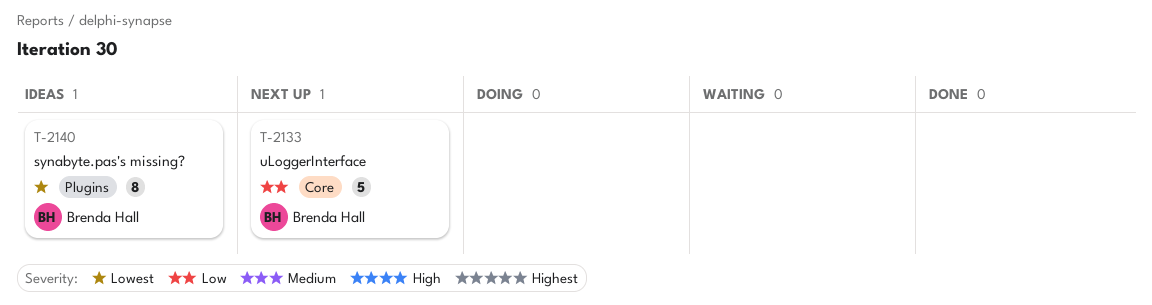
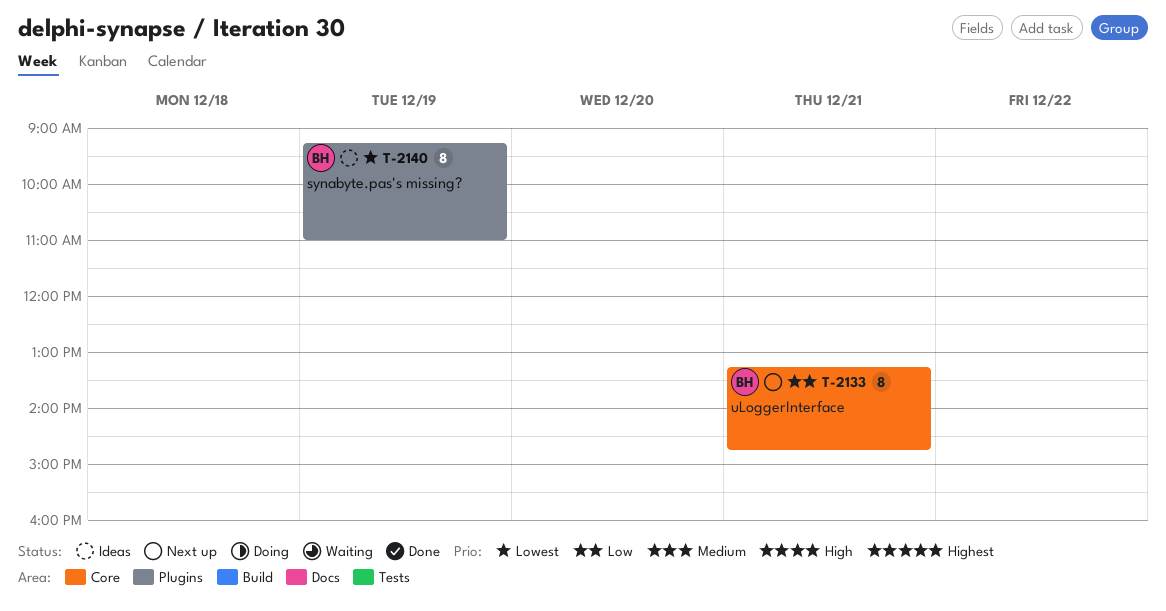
T-2133, estimate: 5 -> 8

